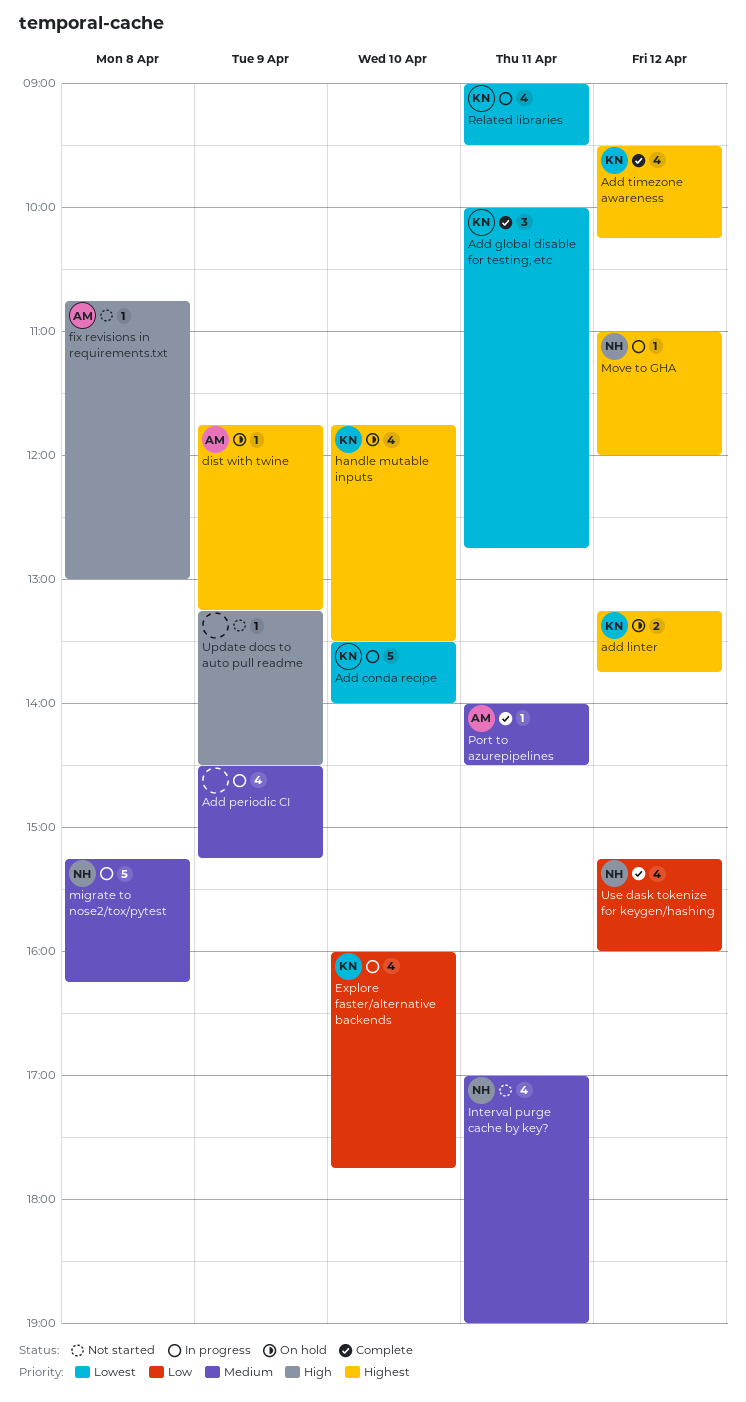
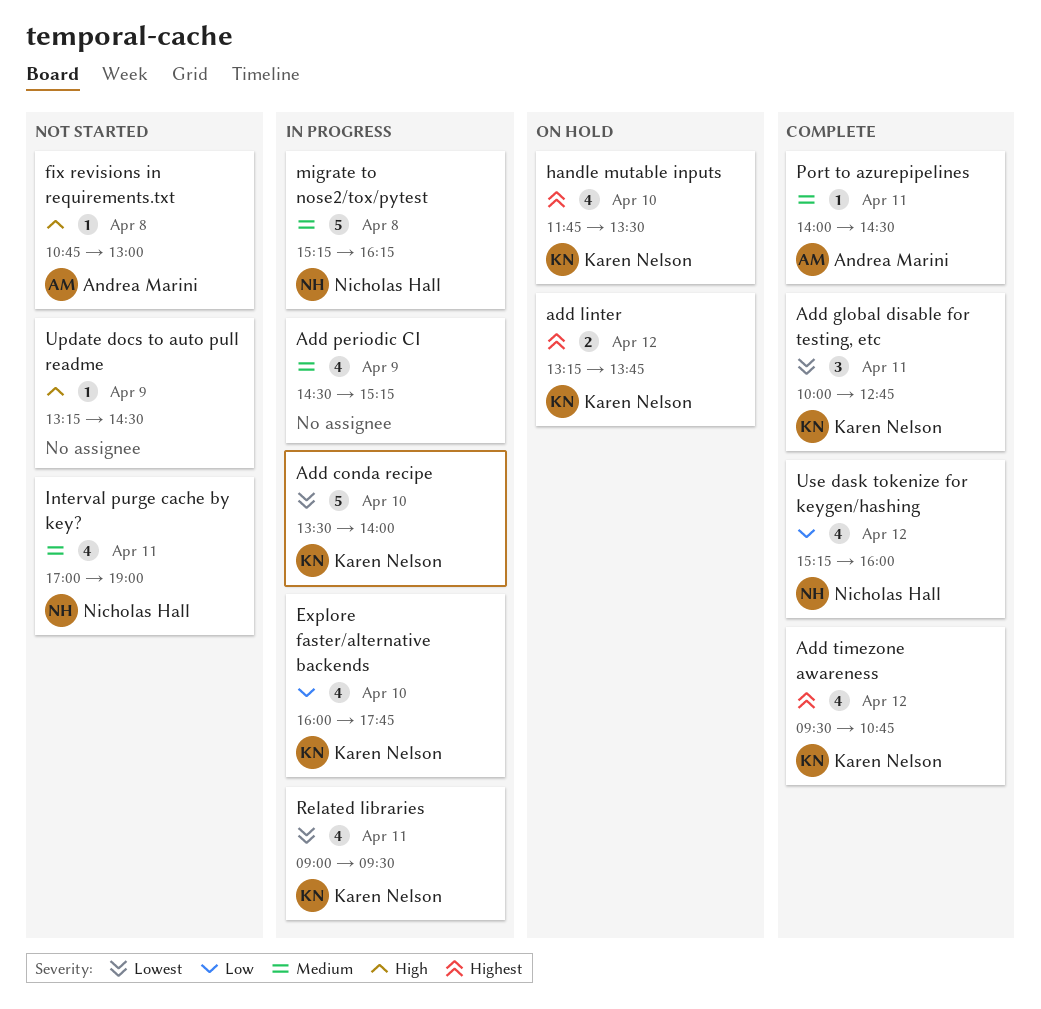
Add timezone awareness, ends: 10:15 -> 10:45
dist with twine: present -> none
Move to GHA: present -> none

